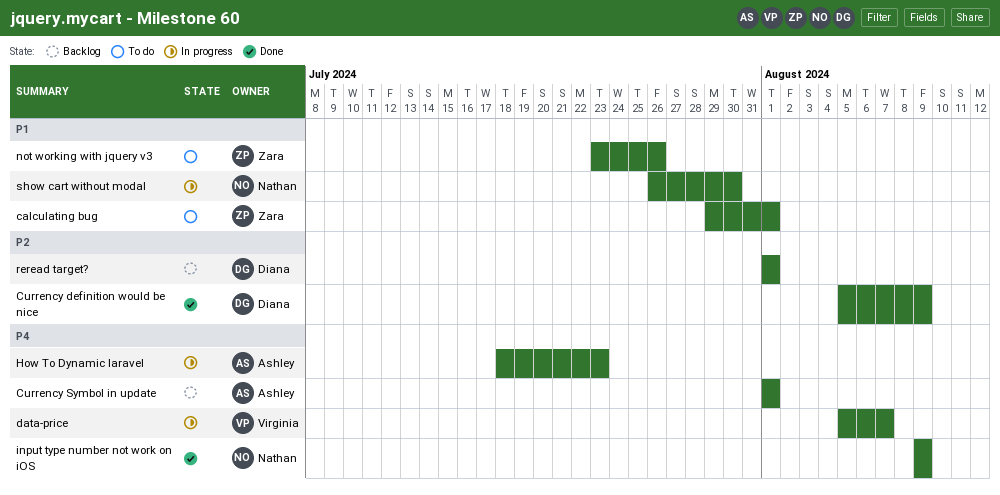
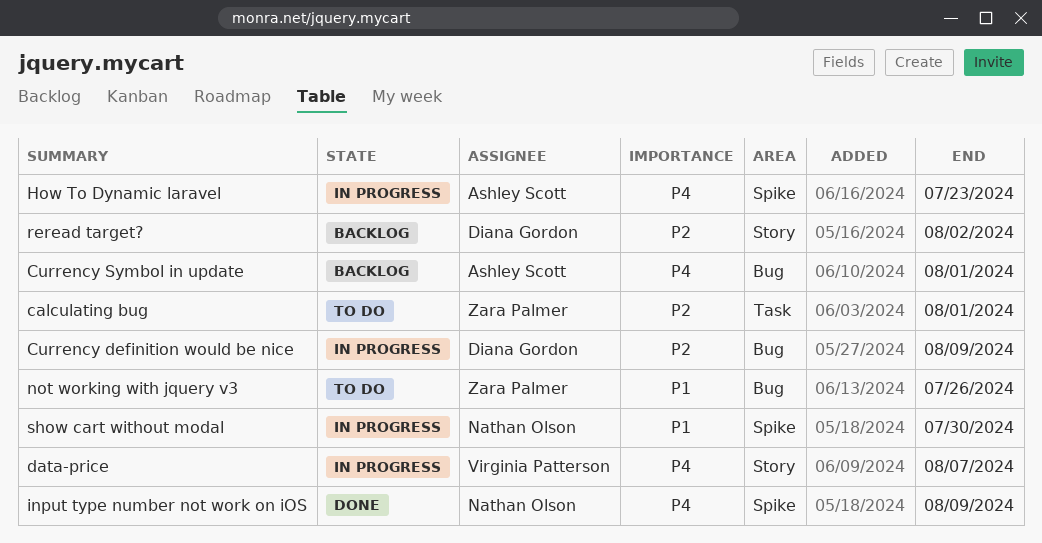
calculating bug, priority: P1 -> P2
Currency definition would be nice, status: Done -> In progress
reread target?, due: Aug 1 -> Aug 2

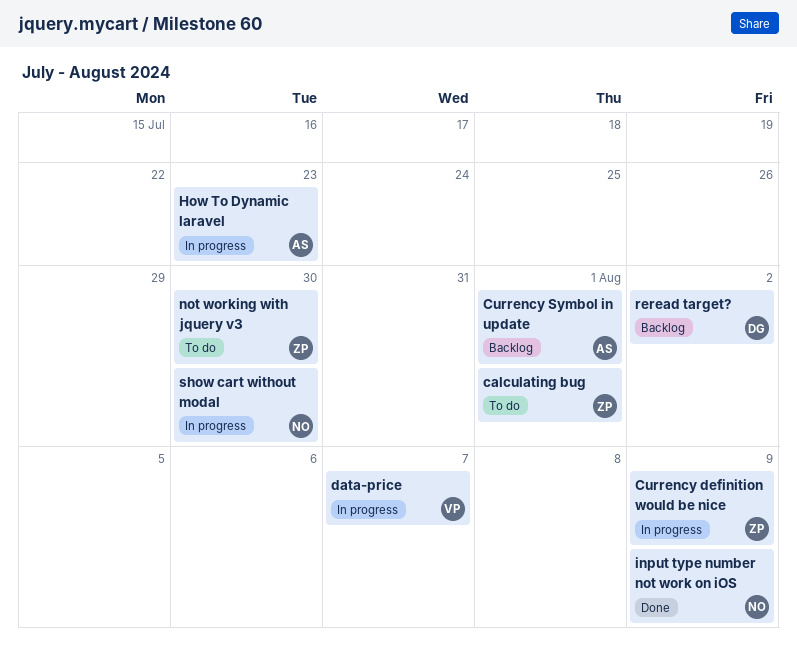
Currency definition would be nice, owner: Diana Gordon -> Zara Palmer
not working with jquery v3, due: Jul 26 -> Jul 30

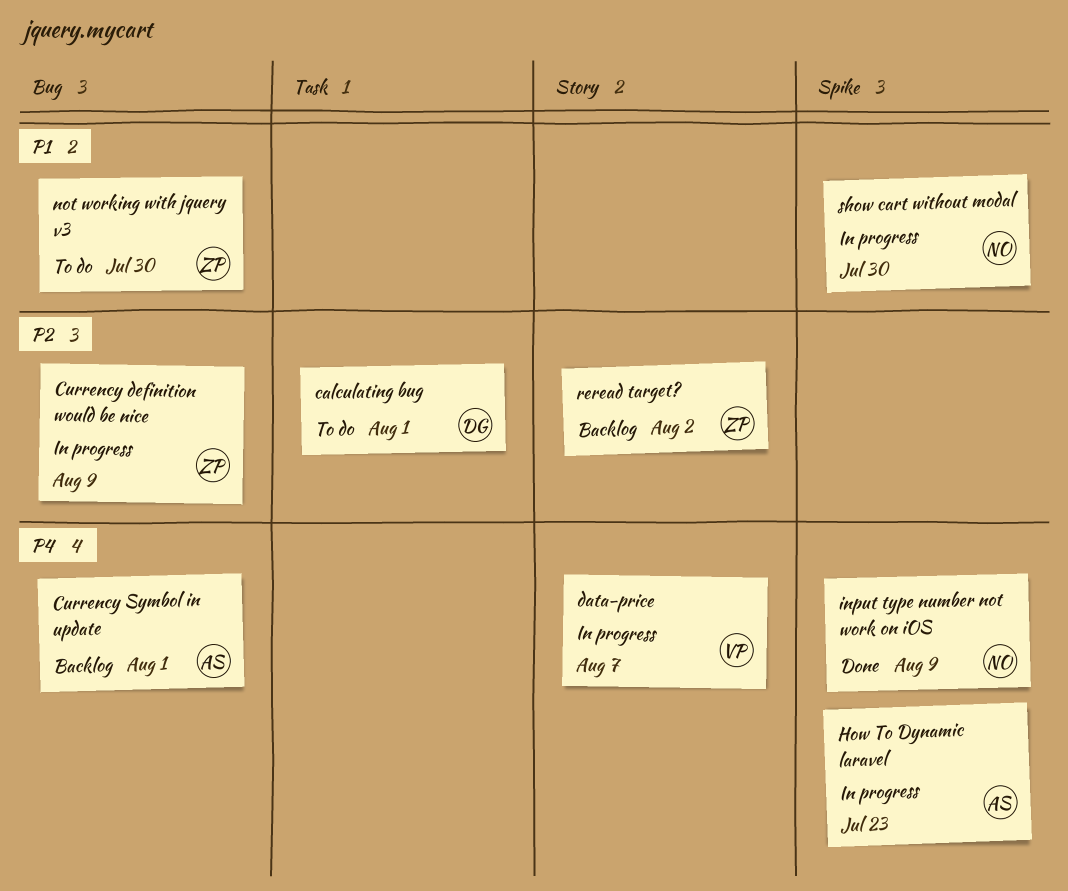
calculating bug, owner: ZP -> DG
reread target?, owner: DG -> ZP

